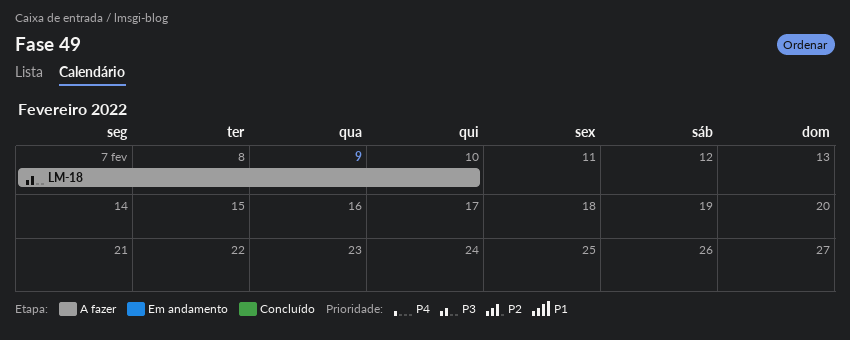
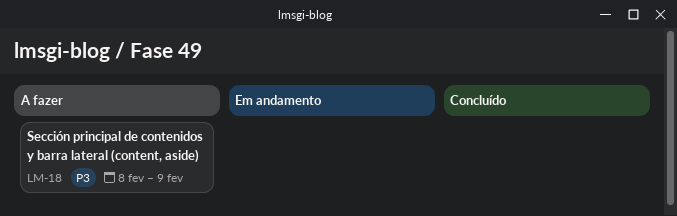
LM-18, start: Feb 7 -> Feb 8
LM-18, due: Feb 10 -> Feb 9

